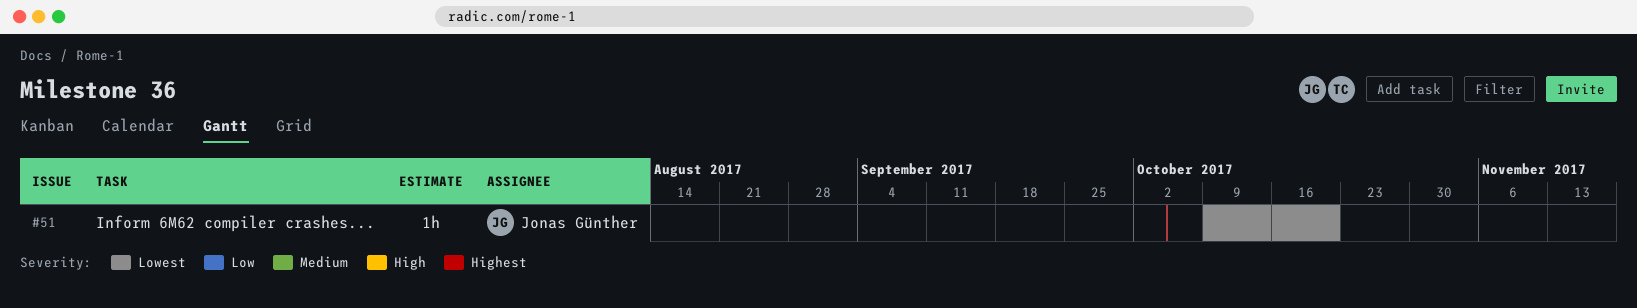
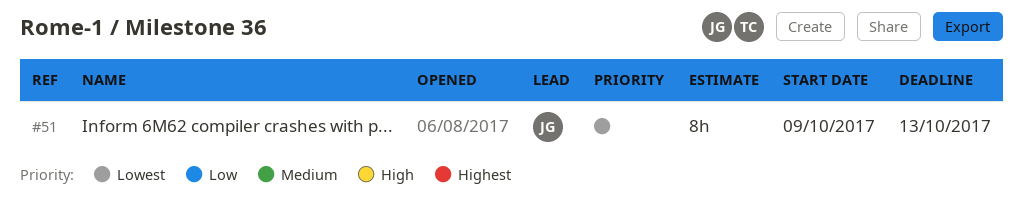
#51, estimate: 1h -> 8h
#51, due: Oct 20 -> Oct 13

